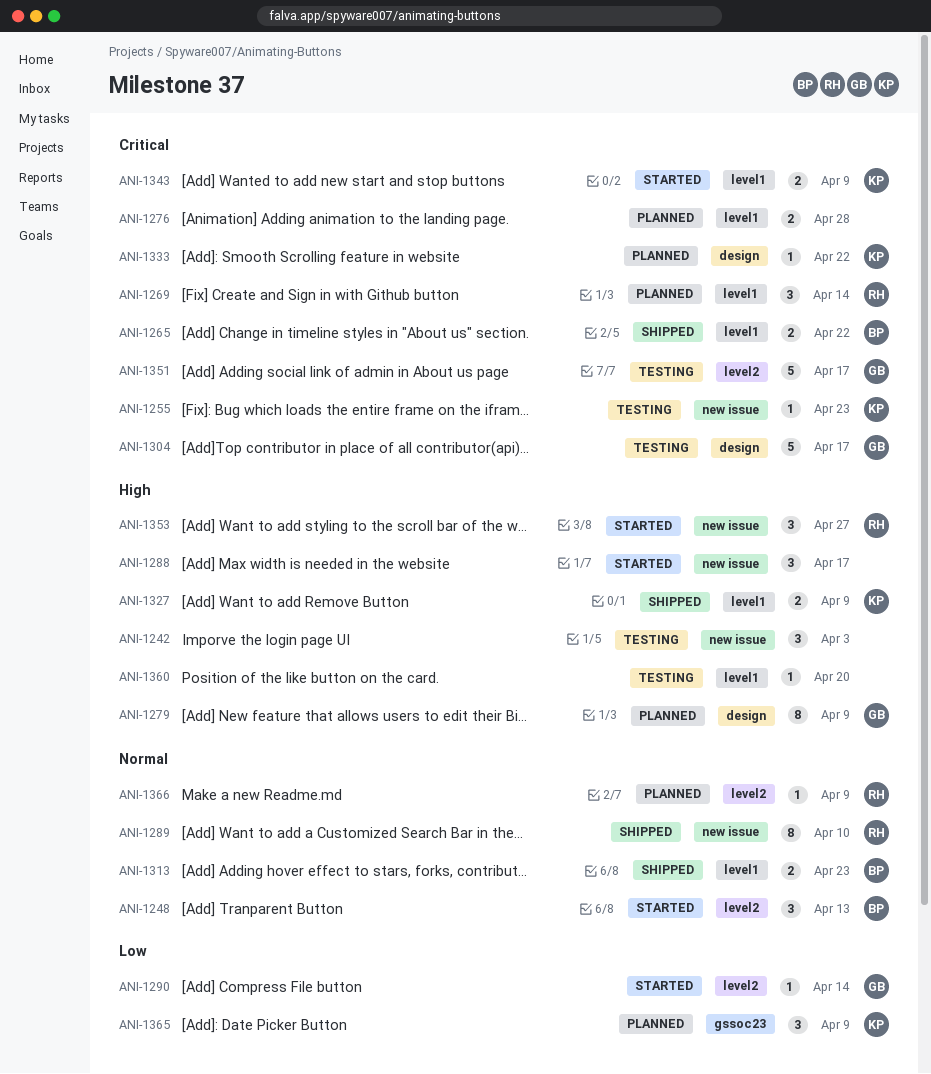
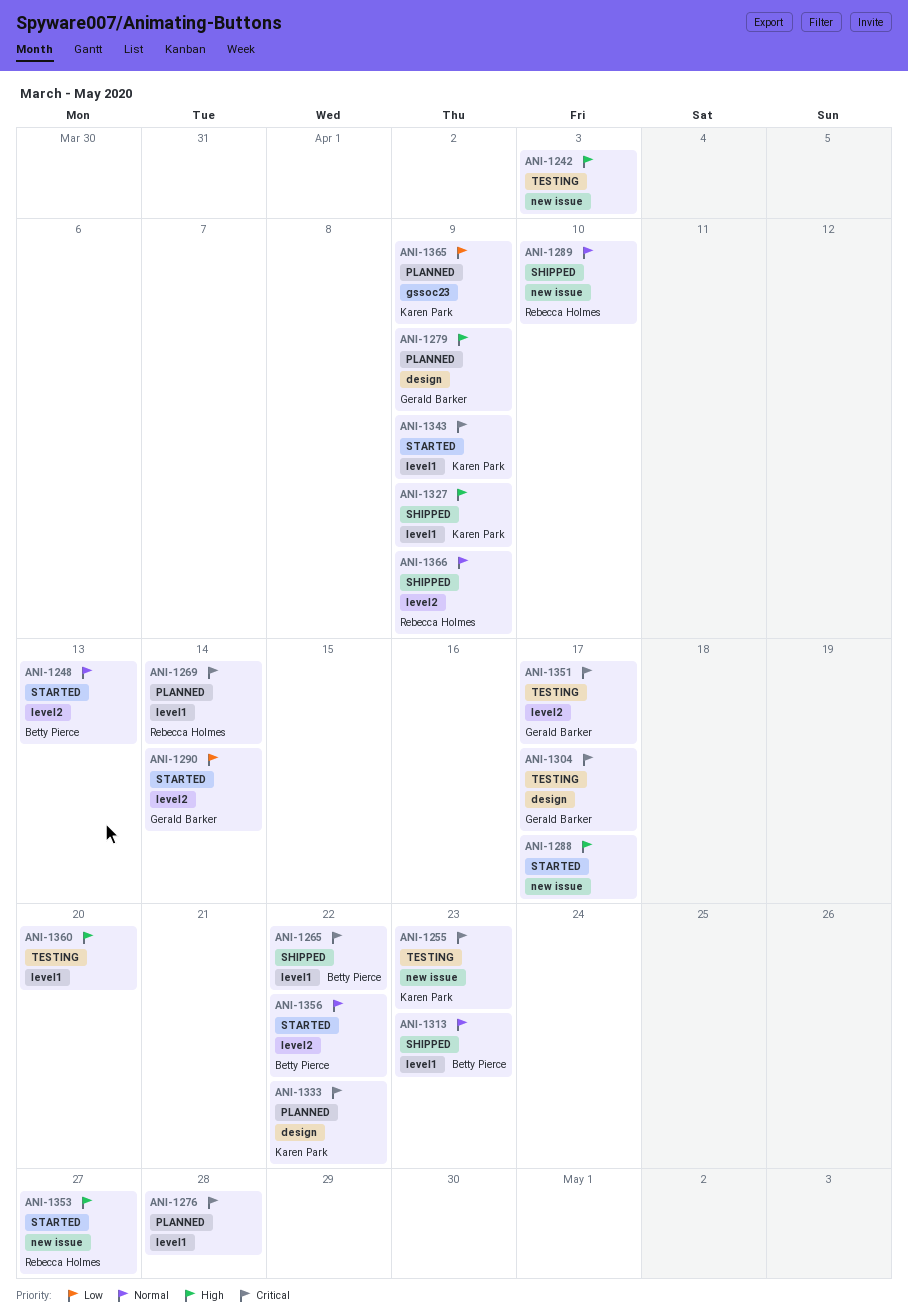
ANI-1356: none -> present
ANI-1366, status: Planned -> Shipped

